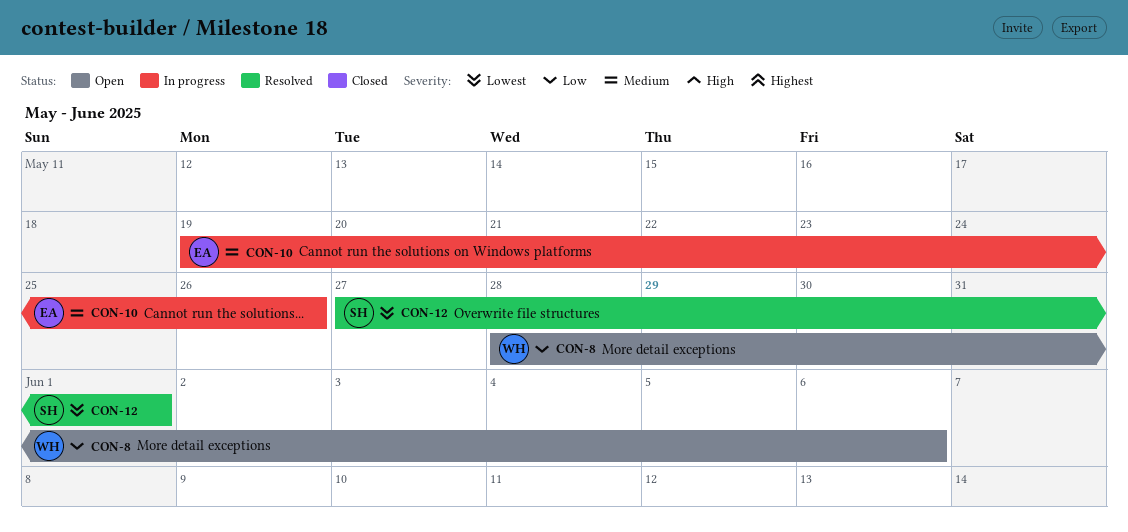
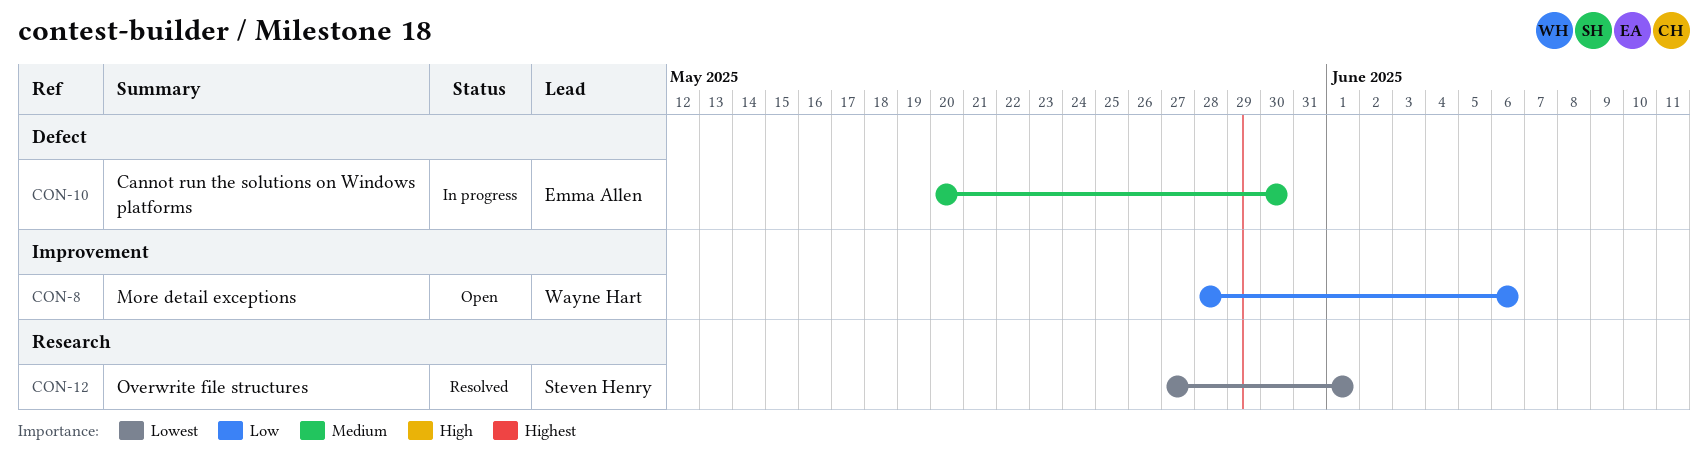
CON-10, start: May 19 -> May 20
CON-10, due: May 26 -> May 30

